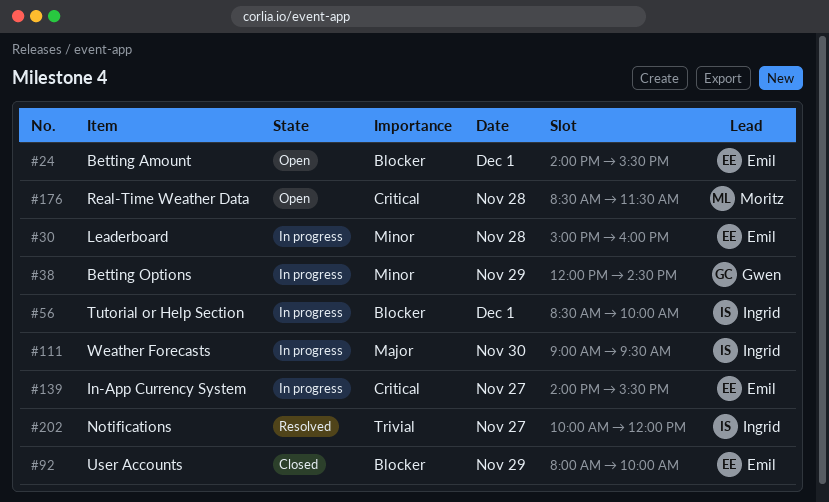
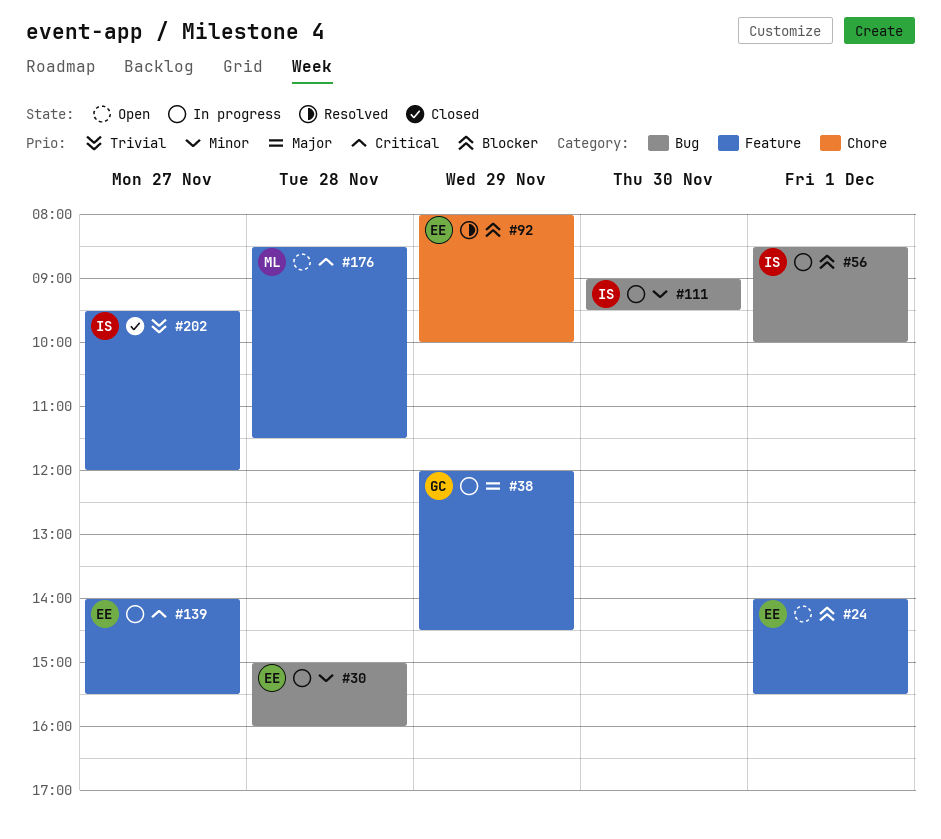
#38, priority: Minor -> Major
#92, status: Closed -> Resolved
#111, priority: Major -> Minor
#202, status: Resolved -> Closed
#202, begins: 10:00 -> 09:30

